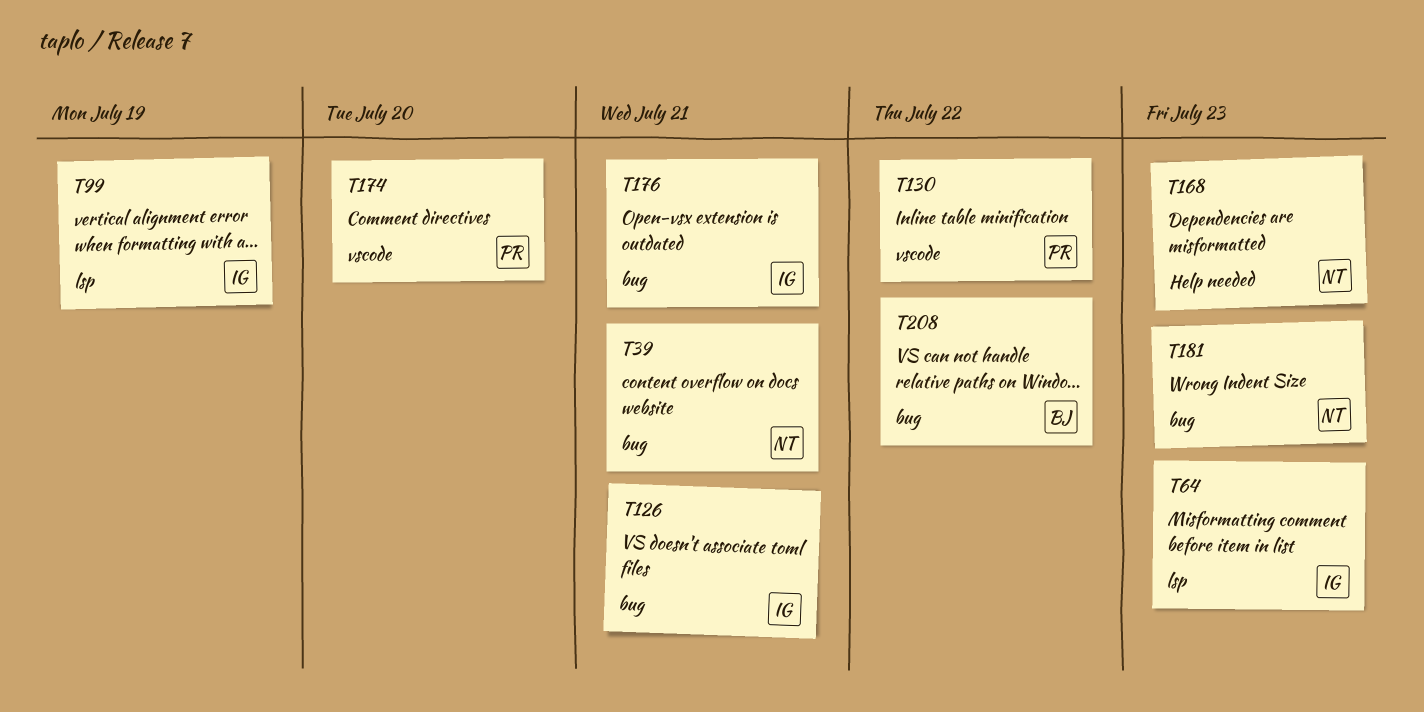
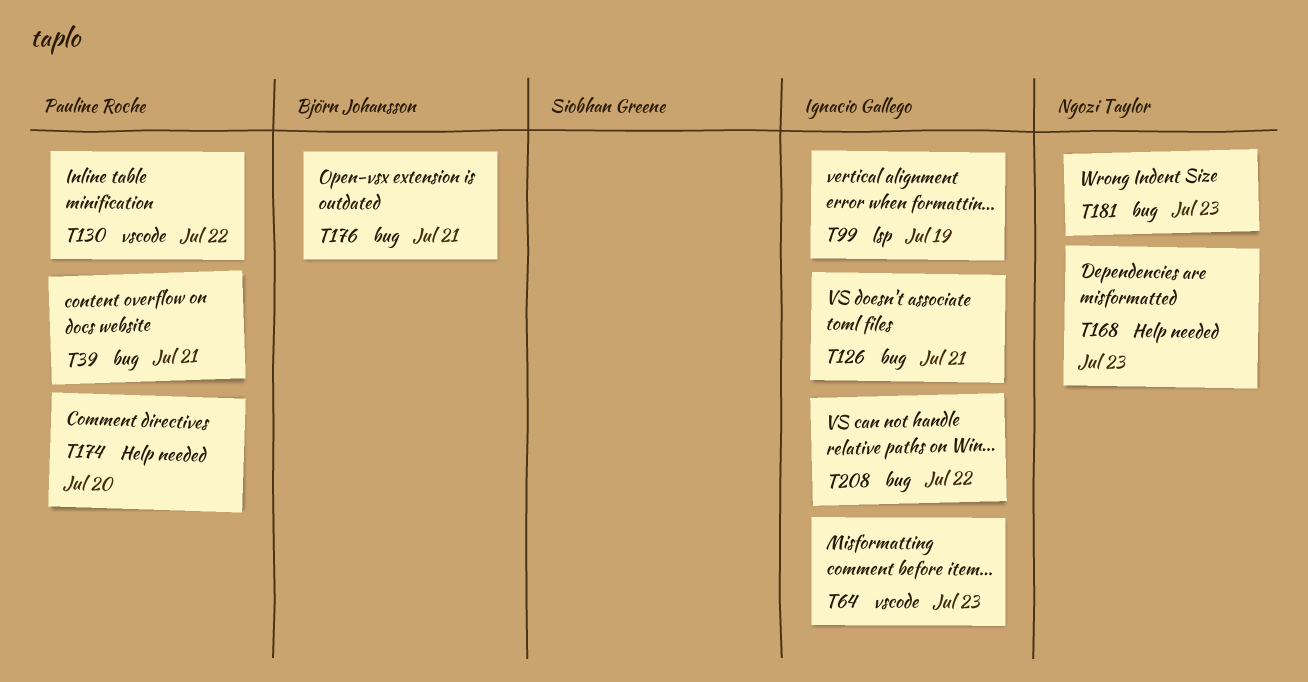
T39, owner: Ngozi Taylor -> Pauline Roche
T64, label: lsp -> vscode
T174, label: vscode -> Help needed
T176, owner: Ignacio Gallego -> Björn Johansson
T208, owner: Björn Johansson -> Ignacio Gallego

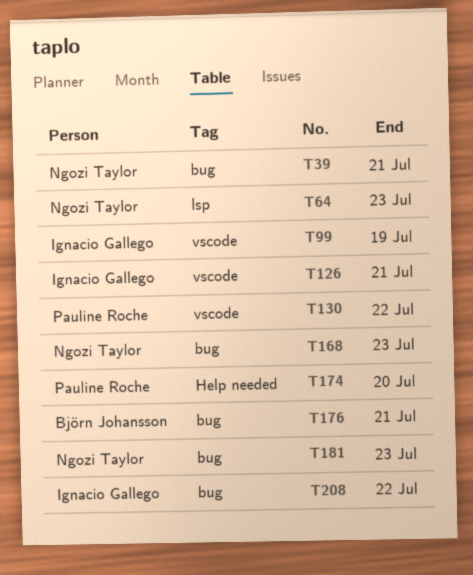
T39, owner: Pauline Roche -> Ngozi Taylor
T64, owner: Ignacio Gallego -> Ngozi Taylor
T64, label: vscode -> lsp
T99, label: lsp -> vscode
T126, label: bug -> vscode
T168, label: Help needed -> bug

